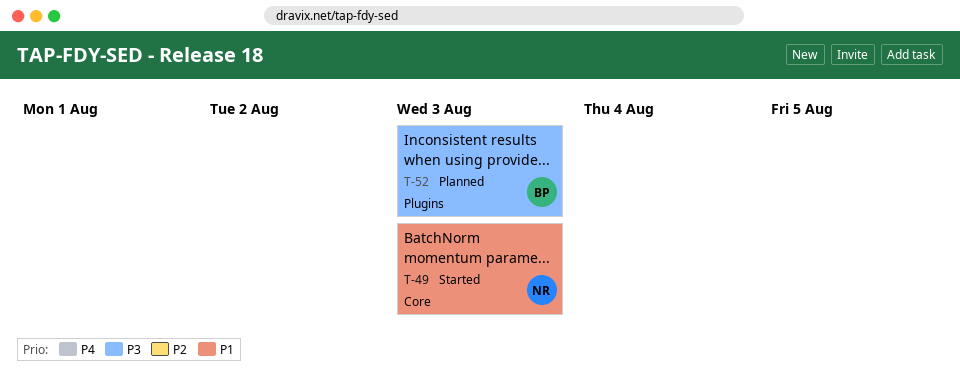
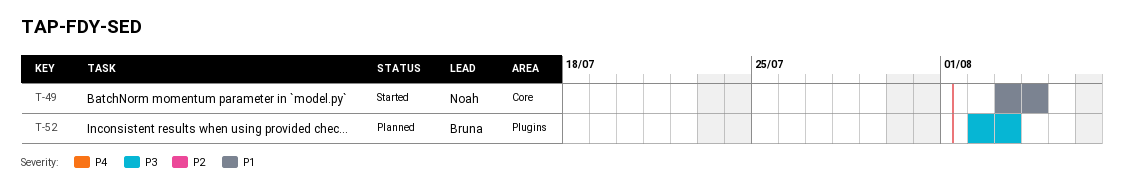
T-49, due: Aug 3 -> Aug 4

